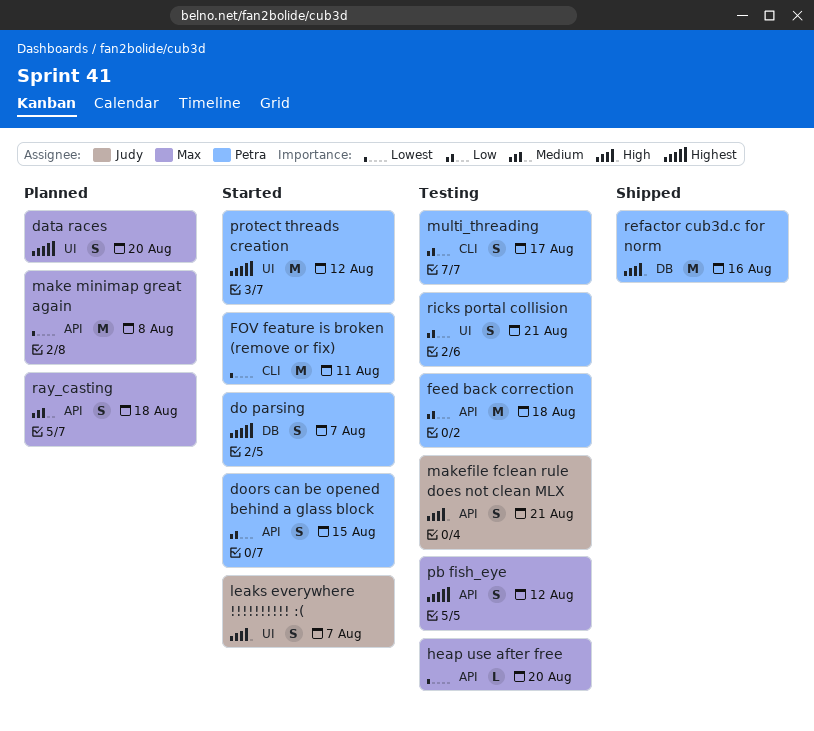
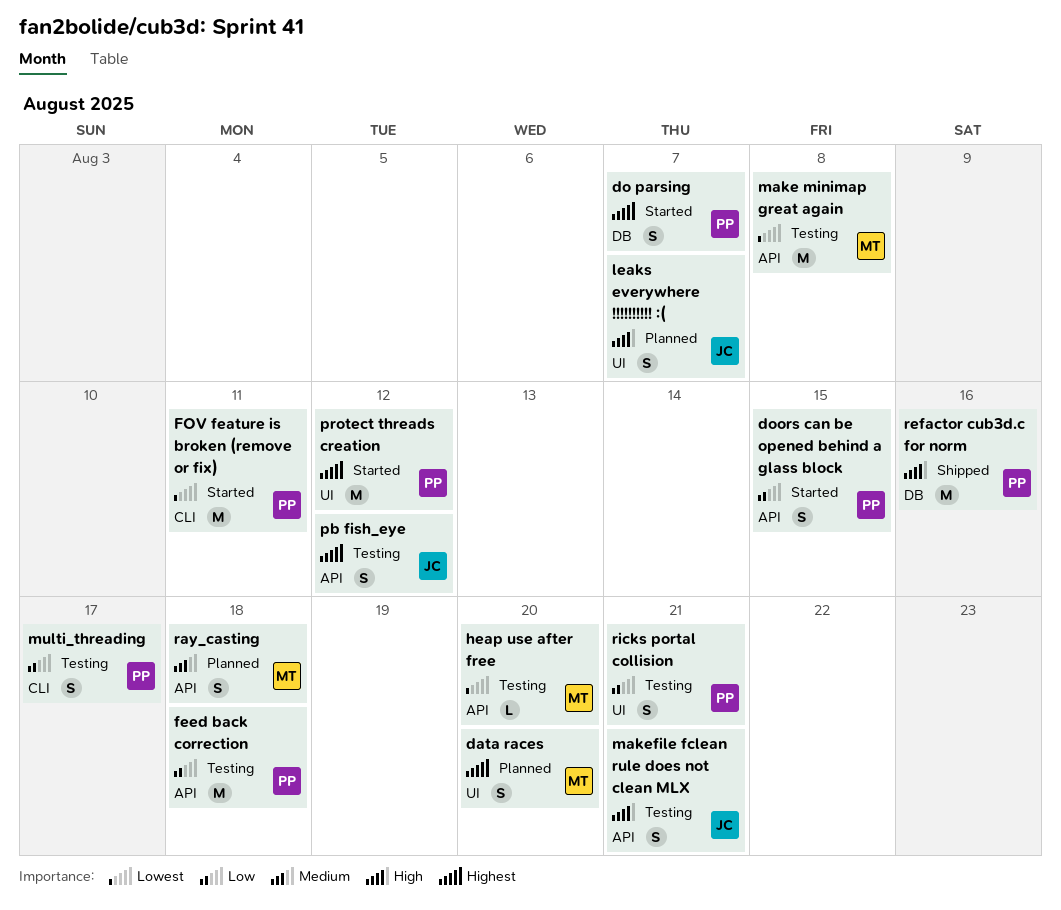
leaks everywhere !!!!!!!!!! :(, status: Started -> Planned
make minimap great again, status: Planned -> Testing
pb fish_eye, owner: Max -> Judy

